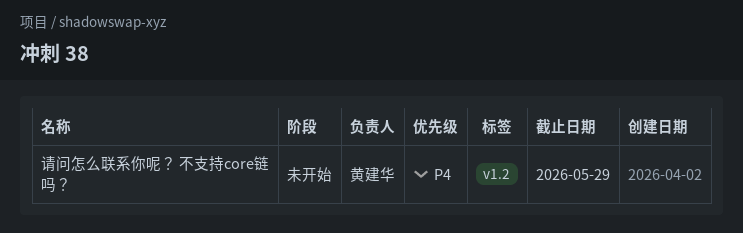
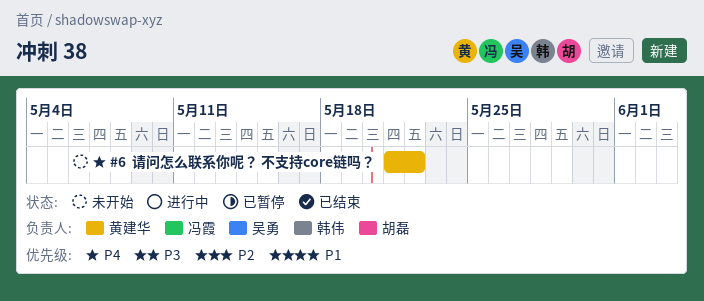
请问怎么联系你呢？ 不支持core链吗？, due: May 29 -> May 22

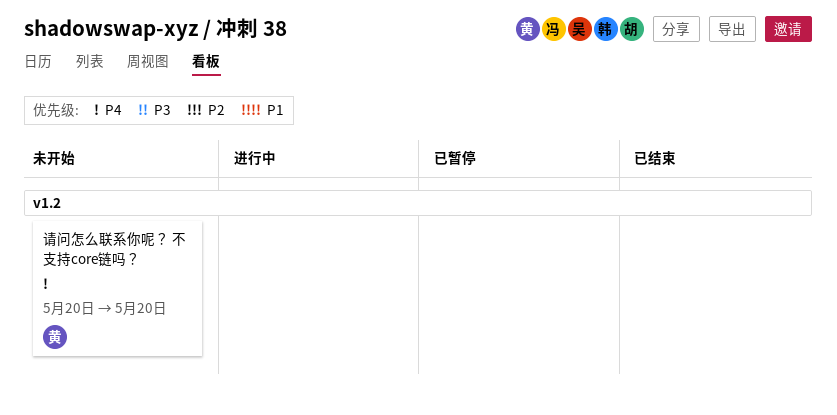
请问怎么联系你呢？ 不支持core链吗？, start: May 21 -> May 20
请问怎么联系你呢？ 不支持core链吗？, due: May 22 -> May 20

